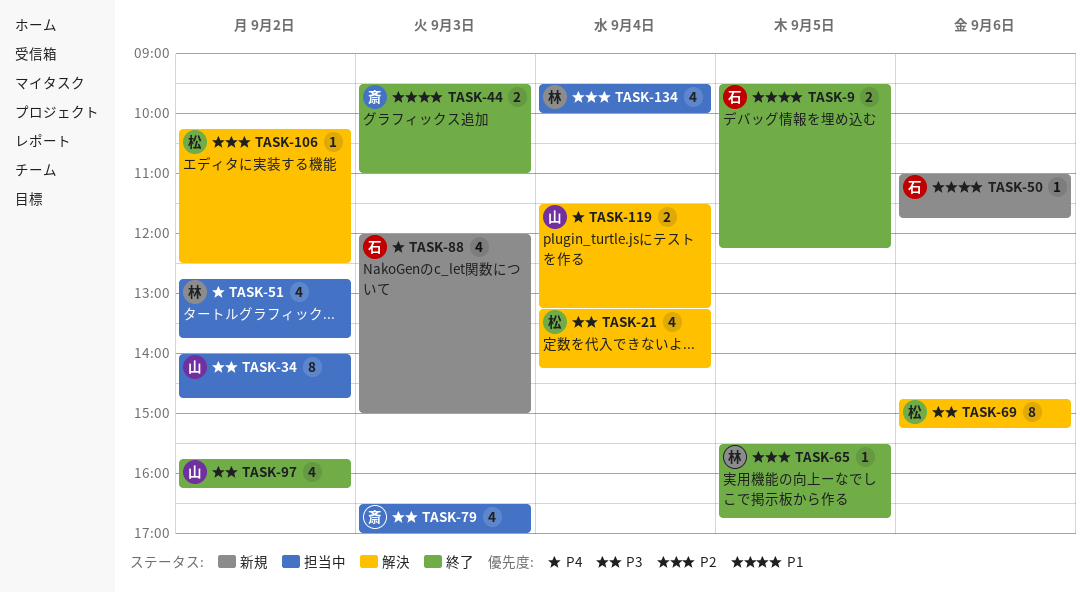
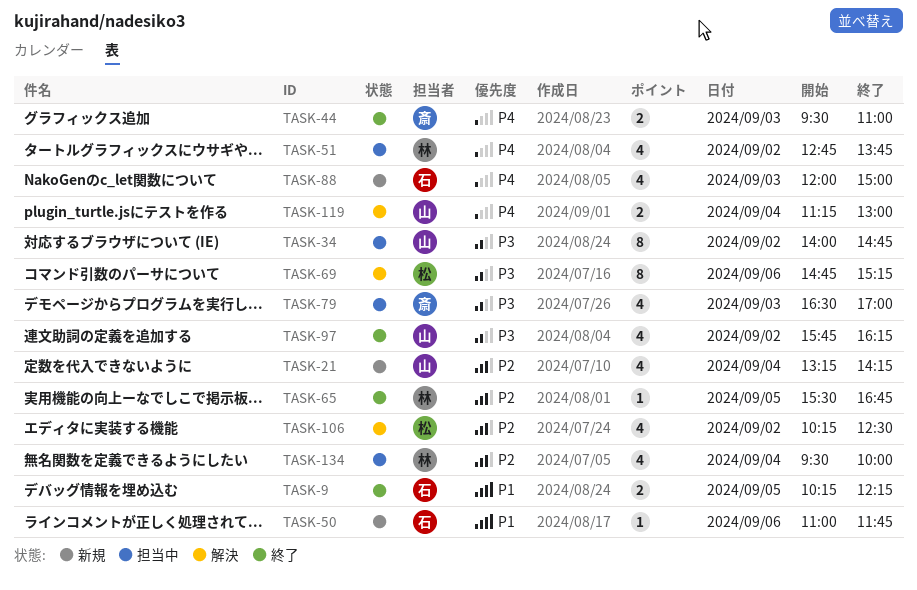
TASK-9, begins: 09:30 -> 10:15
TASK-21, status: 解決 -> 新規
TASK-21, owner: 松 -> 山
TASK-21, priority: P3 -> P2
TASK-44, priority: P1 -> P4
TASK-106, estimate: 1 -> 4
TASK-119, begins: 11:30 -> 11:15
TASK-119, ends: 13:15 -> 13:00

